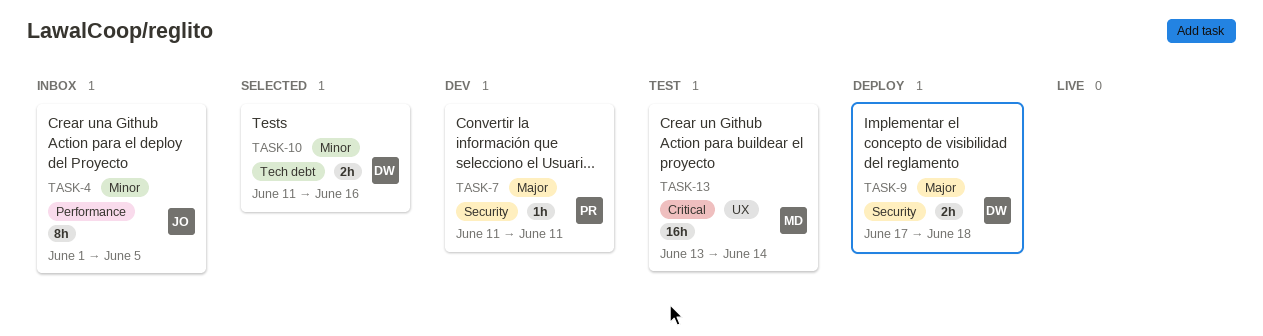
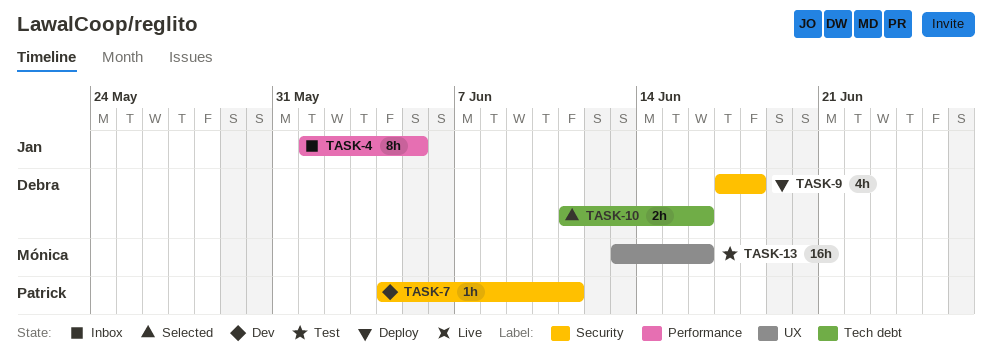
TASK-7, start: Jun 11 -> Jun 4
TASK-9, estimate: 2h -> 4h
TASK-13, due: Jun 14 -> Jun 16

